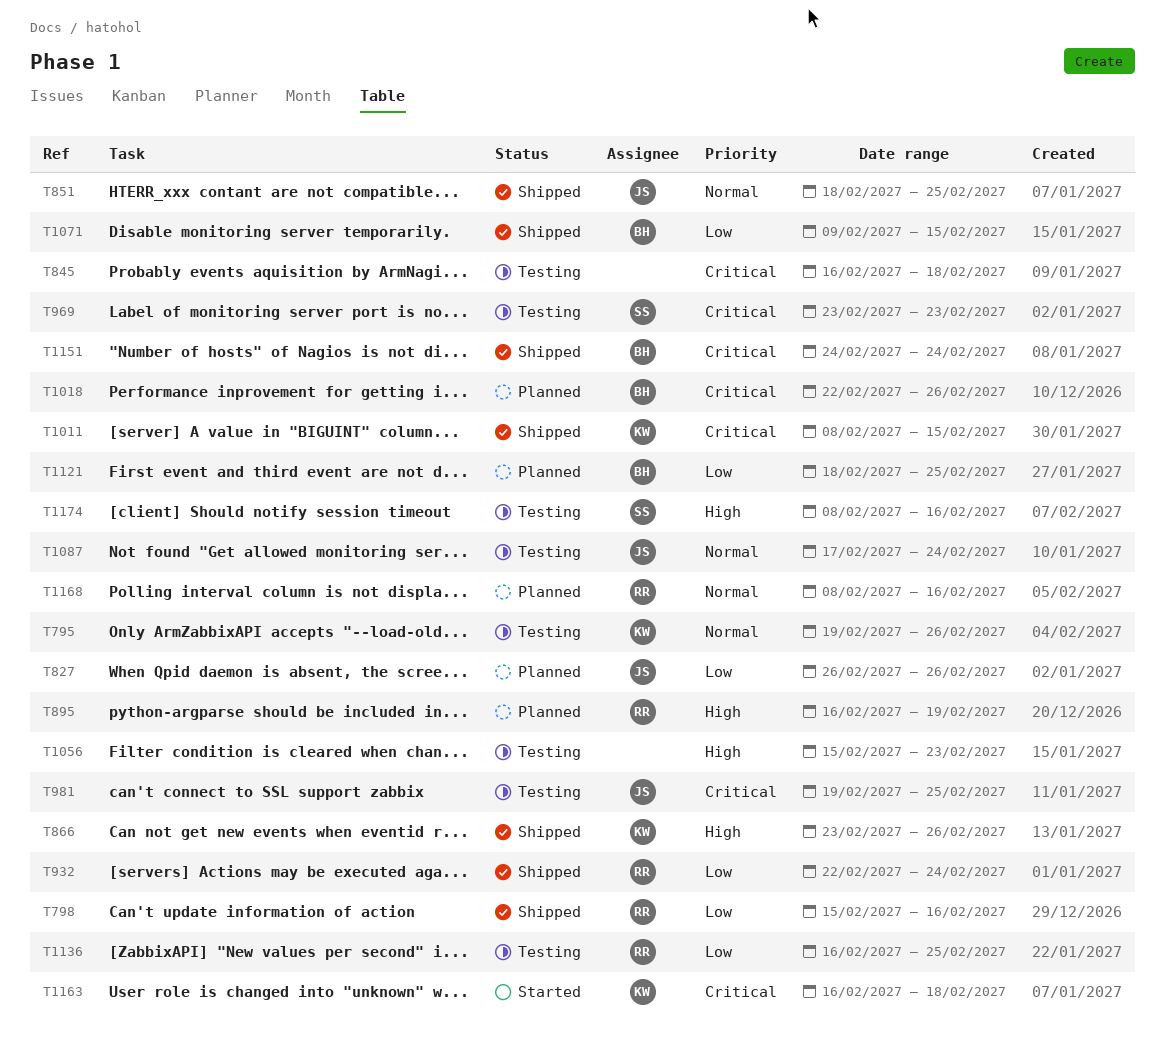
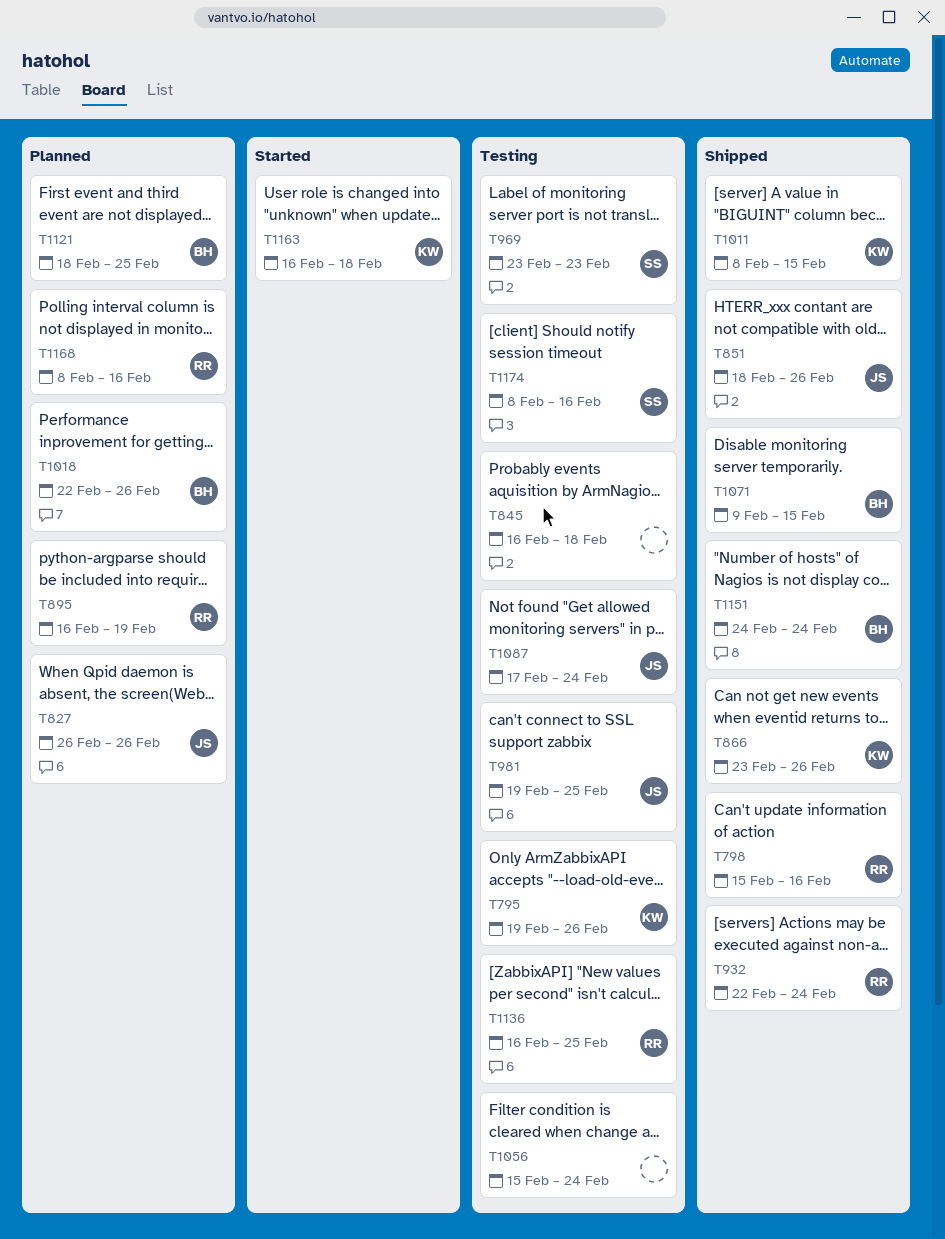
T851, due: Feb 25 -> Feb 26
T1056, due: Feb 23 -> Feb 24

